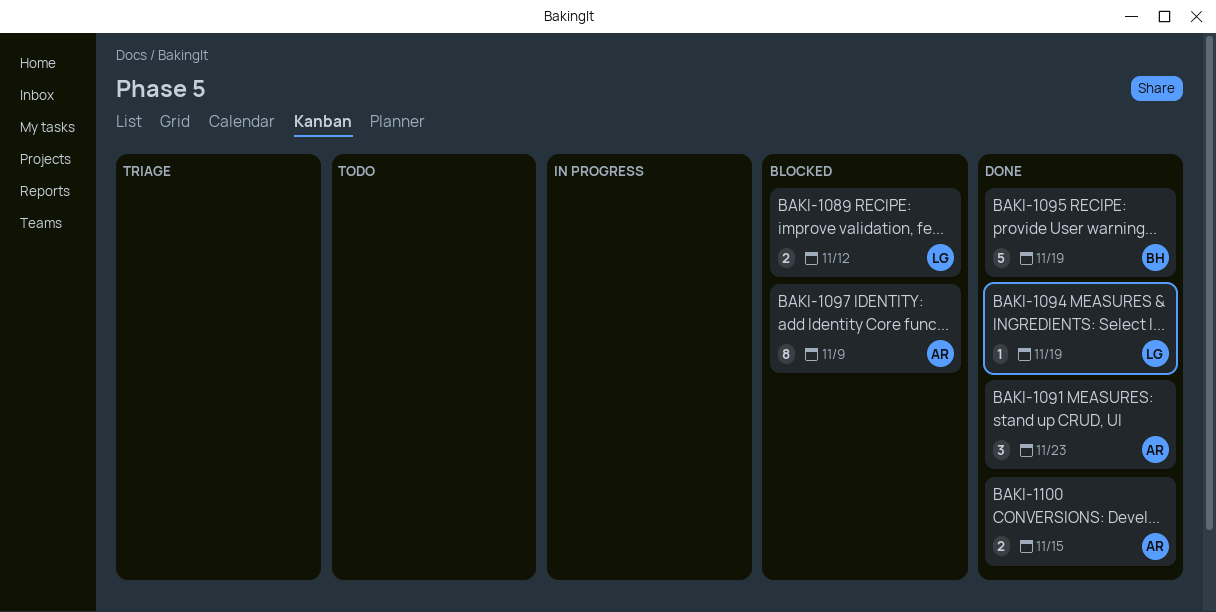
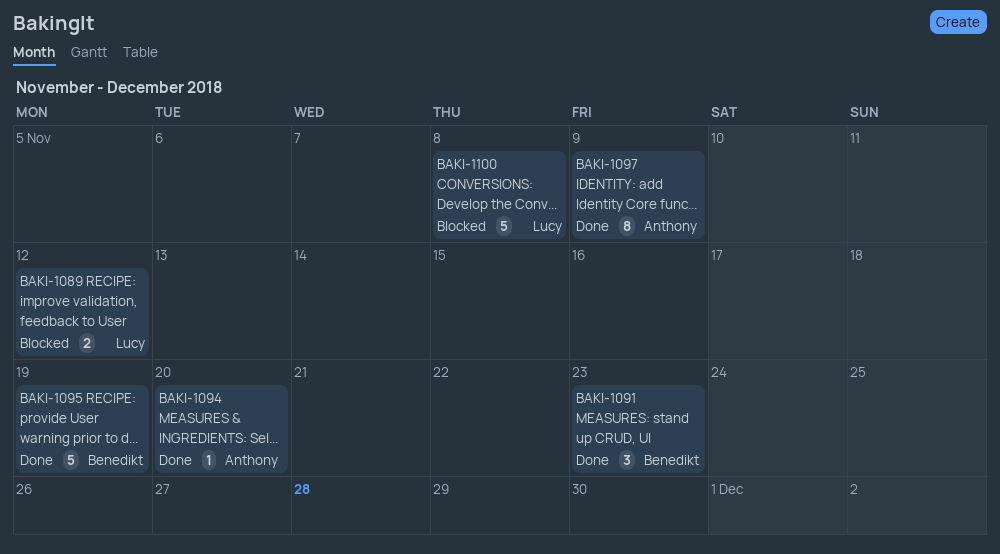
BAKI-1091, owner: Anthony -> Benedikt
BAKI-1094, owner: Lucy -> Anthony
BAKI-1094, due: Nov 19 -> Nov 20
BAKI-1097, status: Blocked -> Done
BAKI-1100, status: Done -> Blocked
BAKI-1100, owner: Anthony -> Lucy
BAKI-1100, estimate: 2 -> 5
BAKI-1100, due: Nov 15 -> Nov 8

